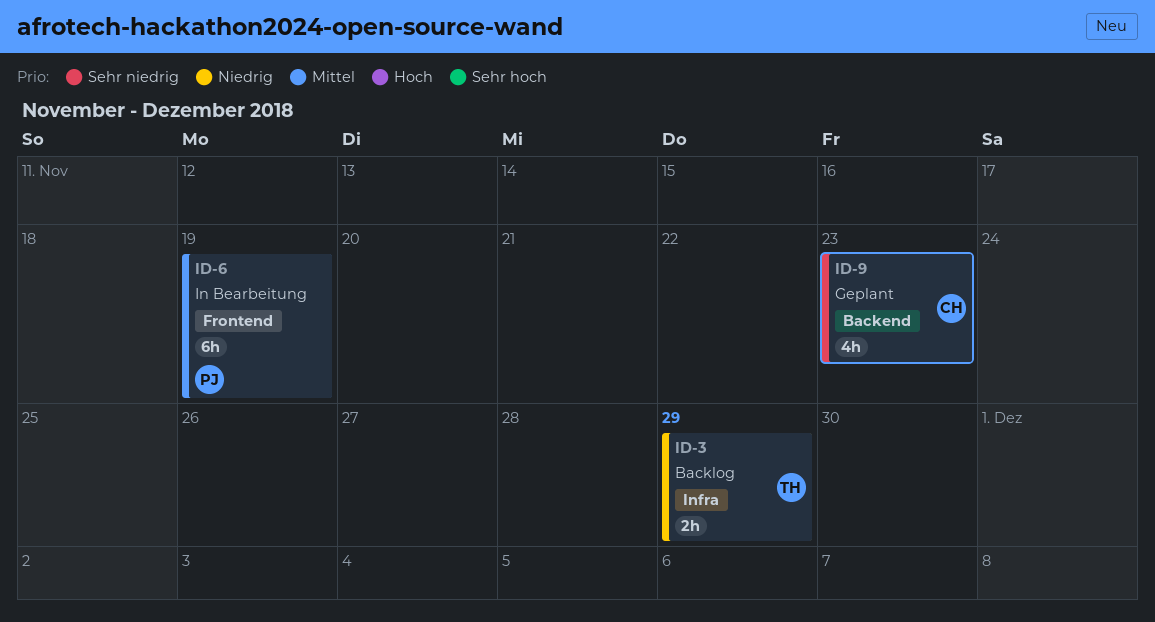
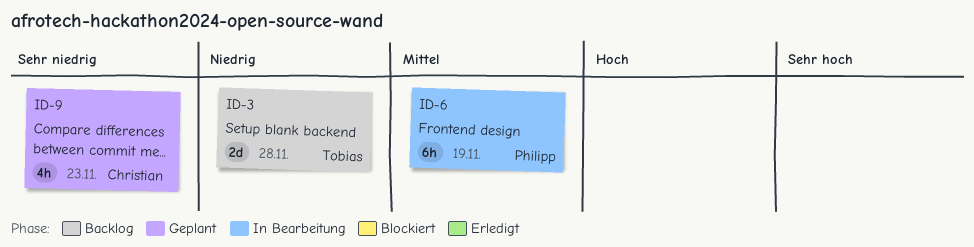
ID-3, estimate: 2h -> 2d
ID-3, due: Nov 29 -> Nov 28

